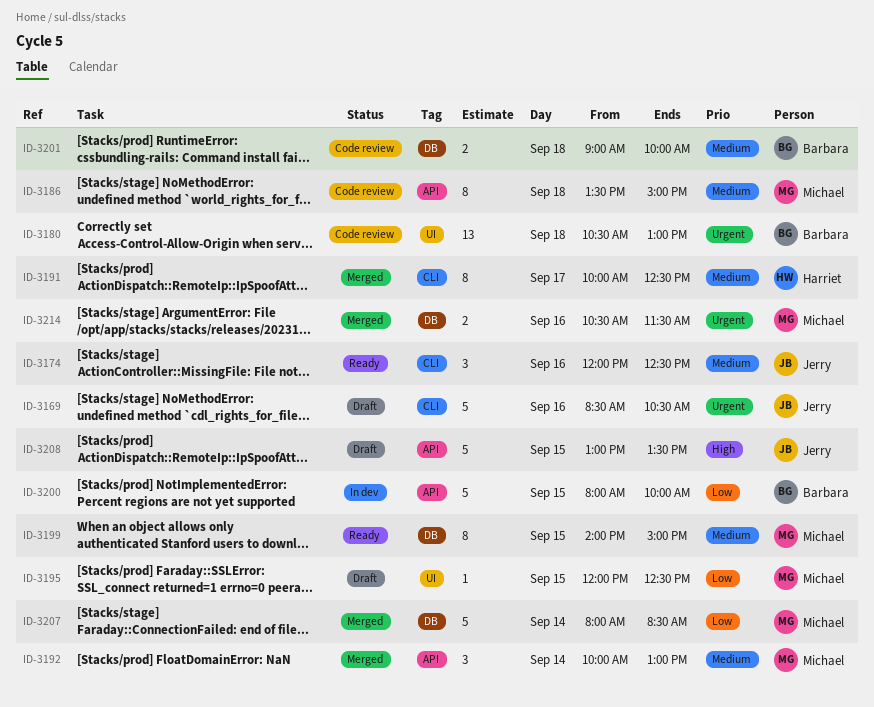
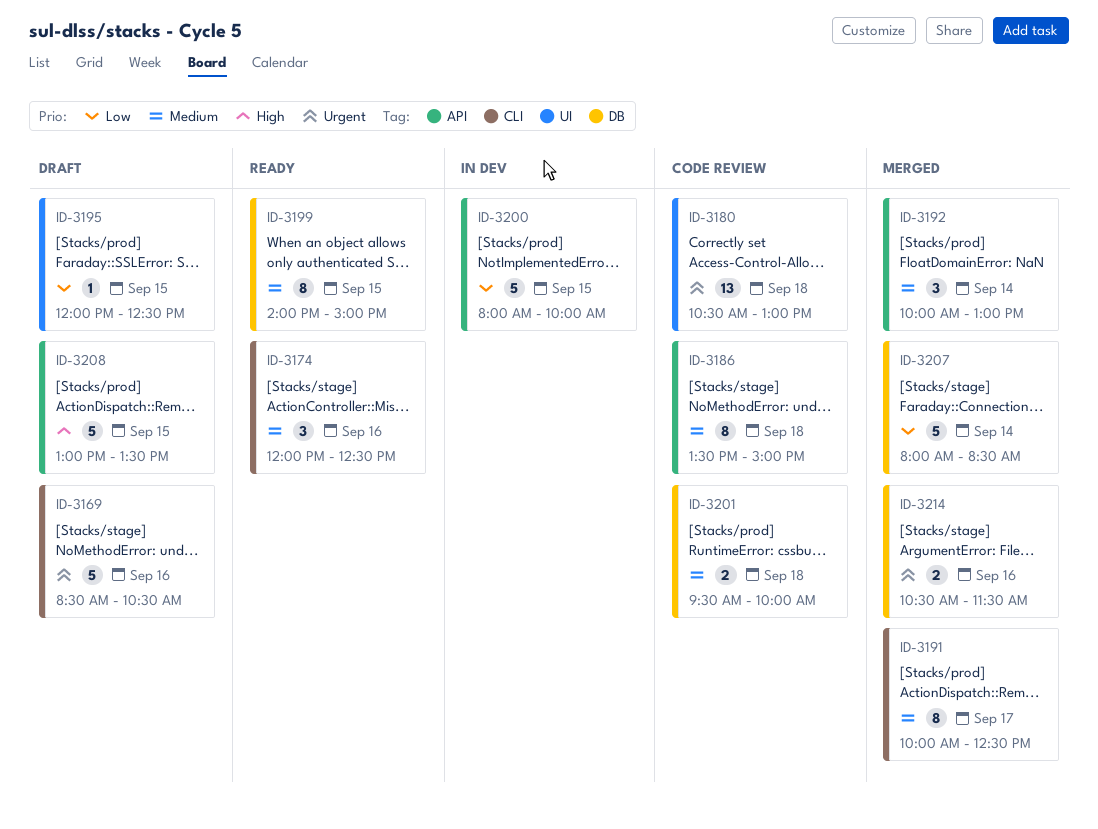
ID-3201, begins: 09:00 -> 09:30

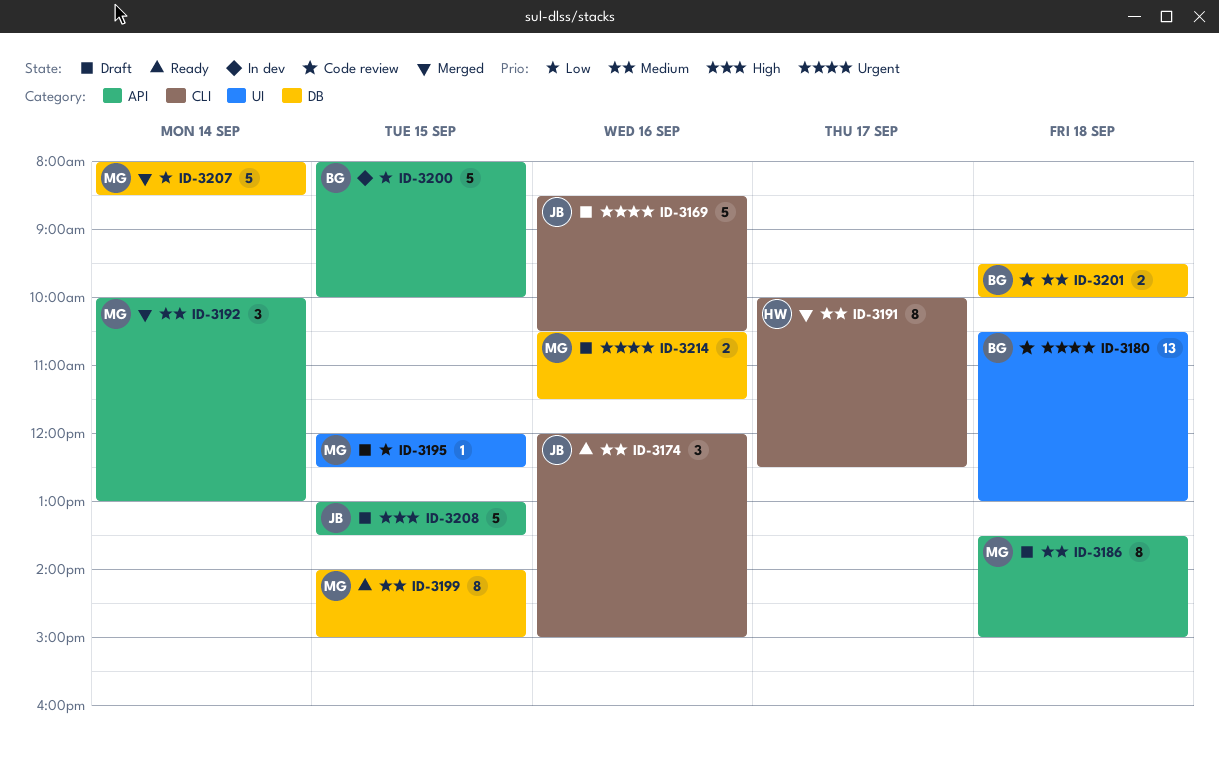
ID-3174, ends: 12:30 -> 15:00
ID-3186, status: Code review -> Draft
ID-3214, status: Merged -> Draft

